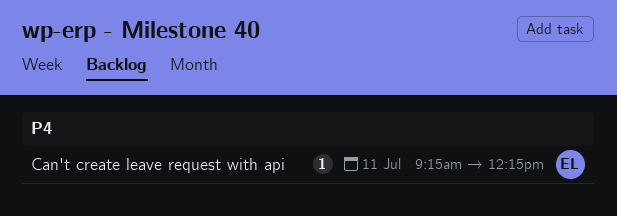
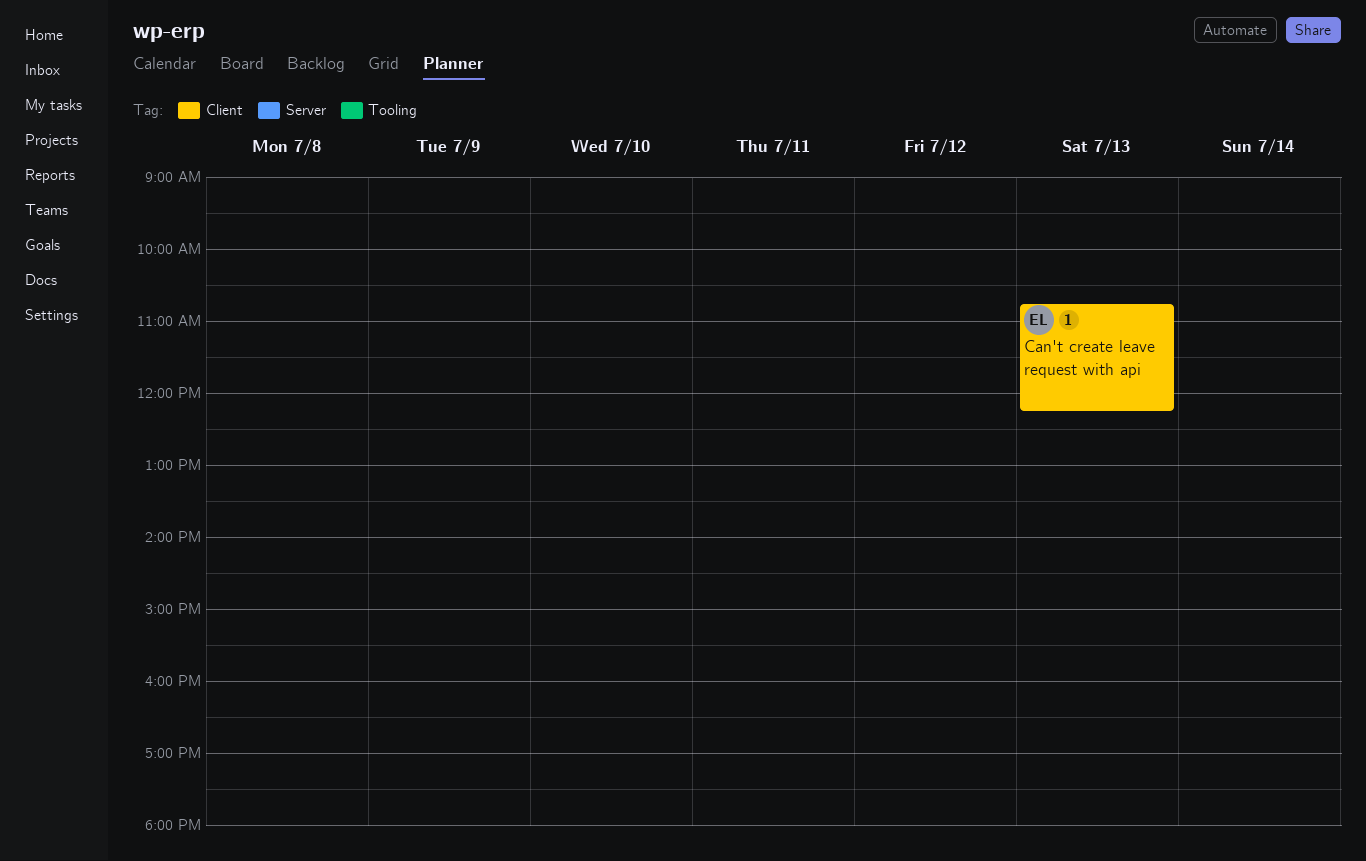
Can't create leave request with api, day: Jul 11 -> Jul 13
Can't create leave request with api, begins: 09:15 -> 10:45

